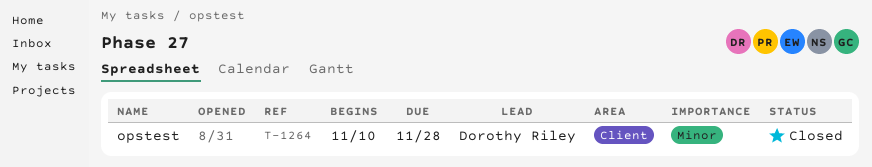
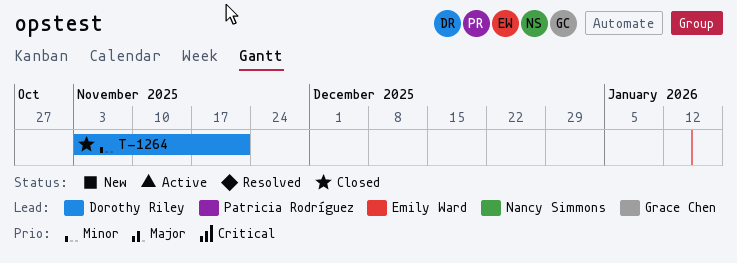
T-1264, start: Nov 10 -> Nov 3
T-1264, due: Nov 28 -> Nov 21

